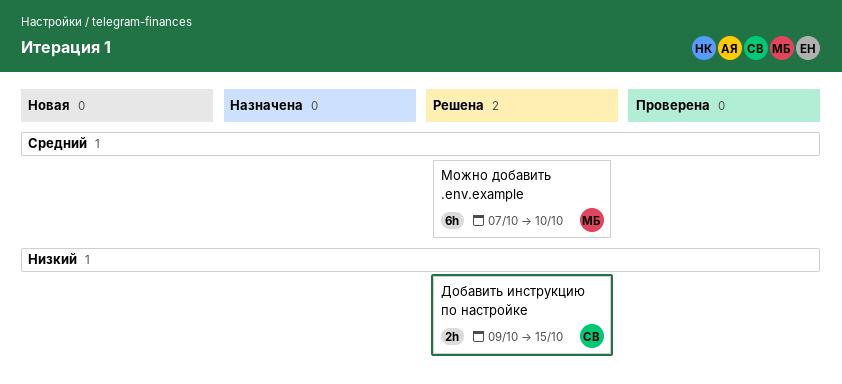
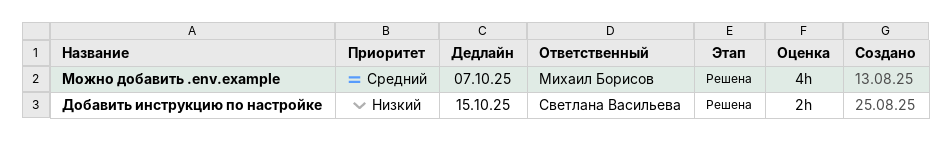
Можно добавить .env.example, estimate: 6h -> 4h
Можно добавить .env.example, due: Oct 10 -> Oct 7

